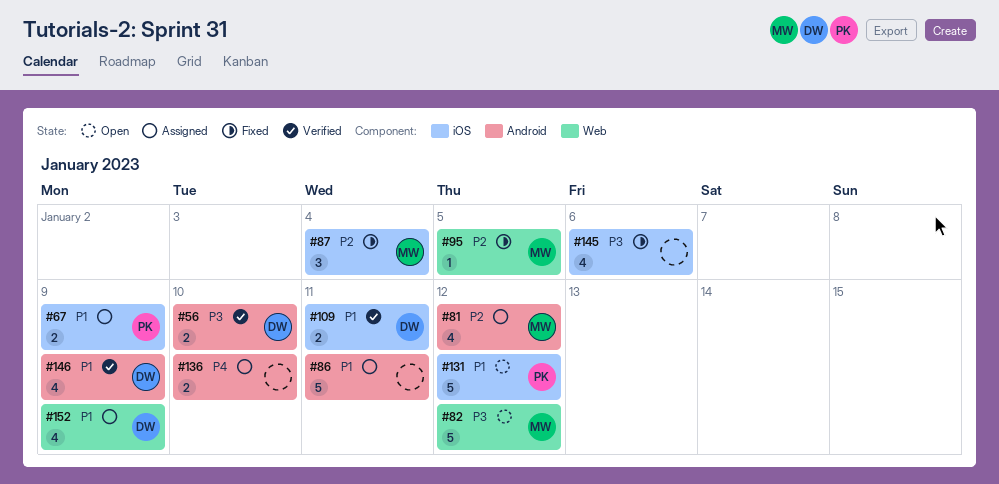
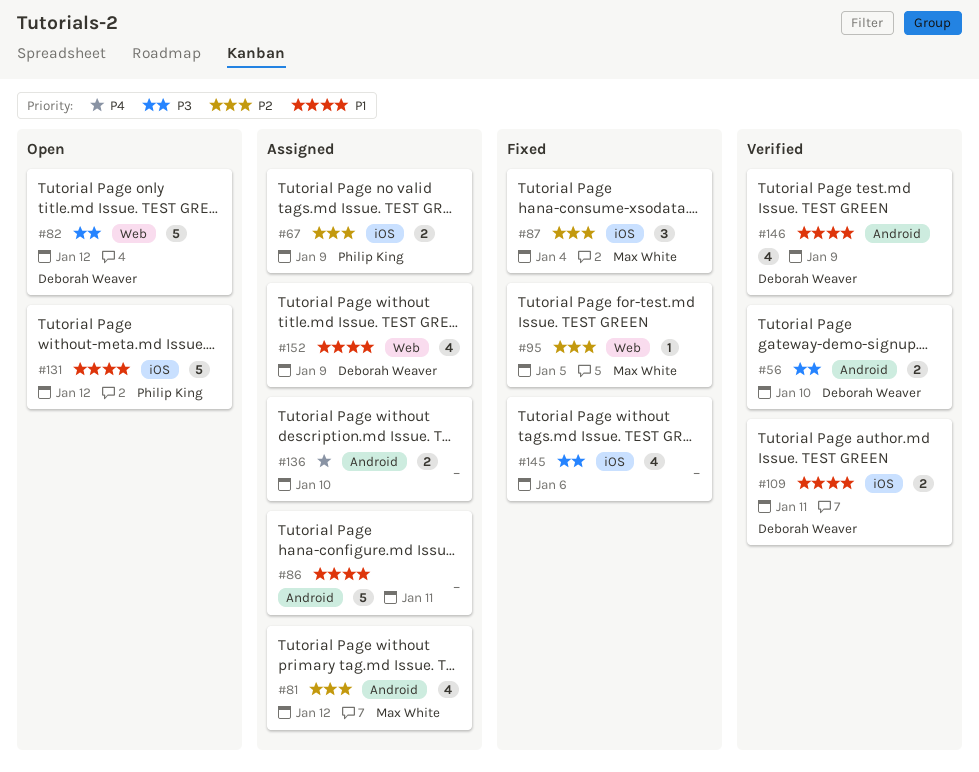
#67, priority: P1 -> P2
#82, owner: Max White -> Deborah Weaver

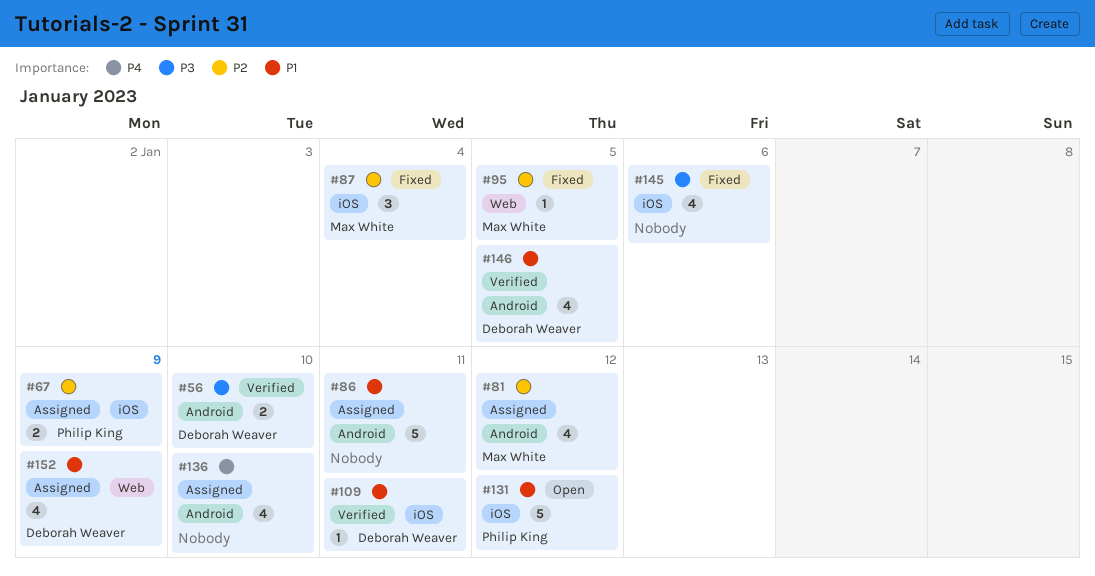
#82: present -> none
#109, estimate: 2 -> 1
#136, estimate: 2 -> 4
#146, due: Jan 9 -> Jan 5

